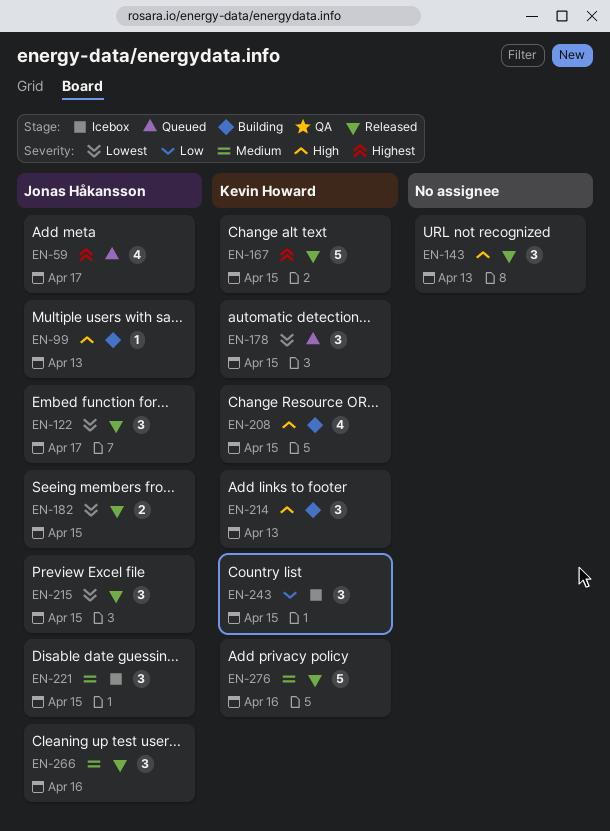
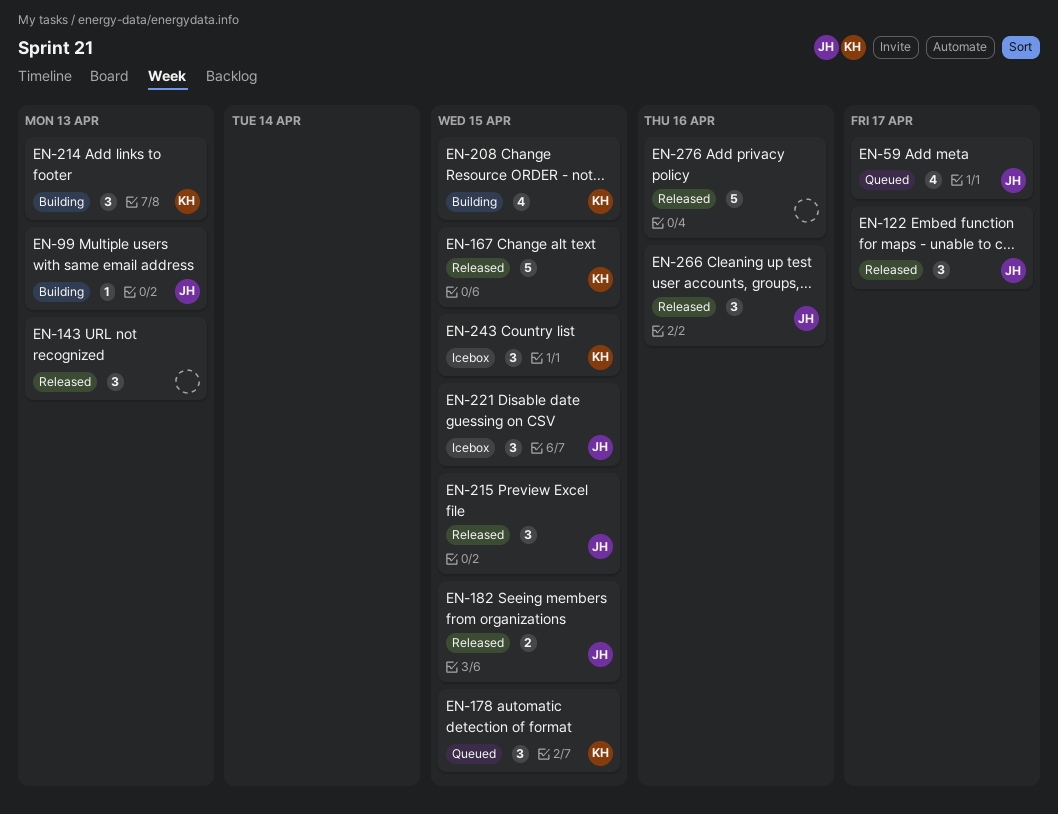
EN-276, owner: Kevin Howard -> none

